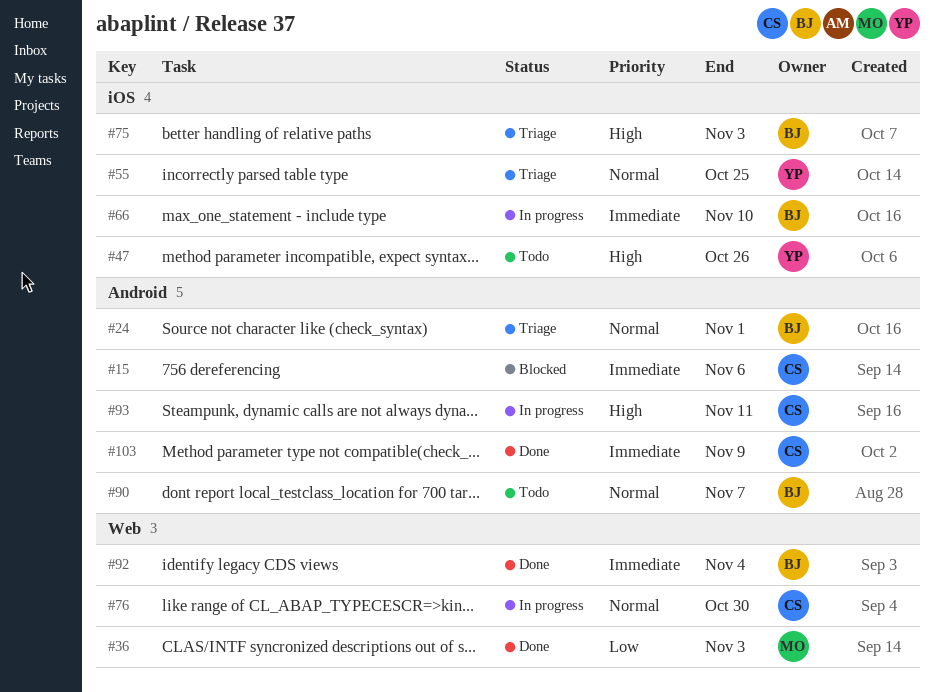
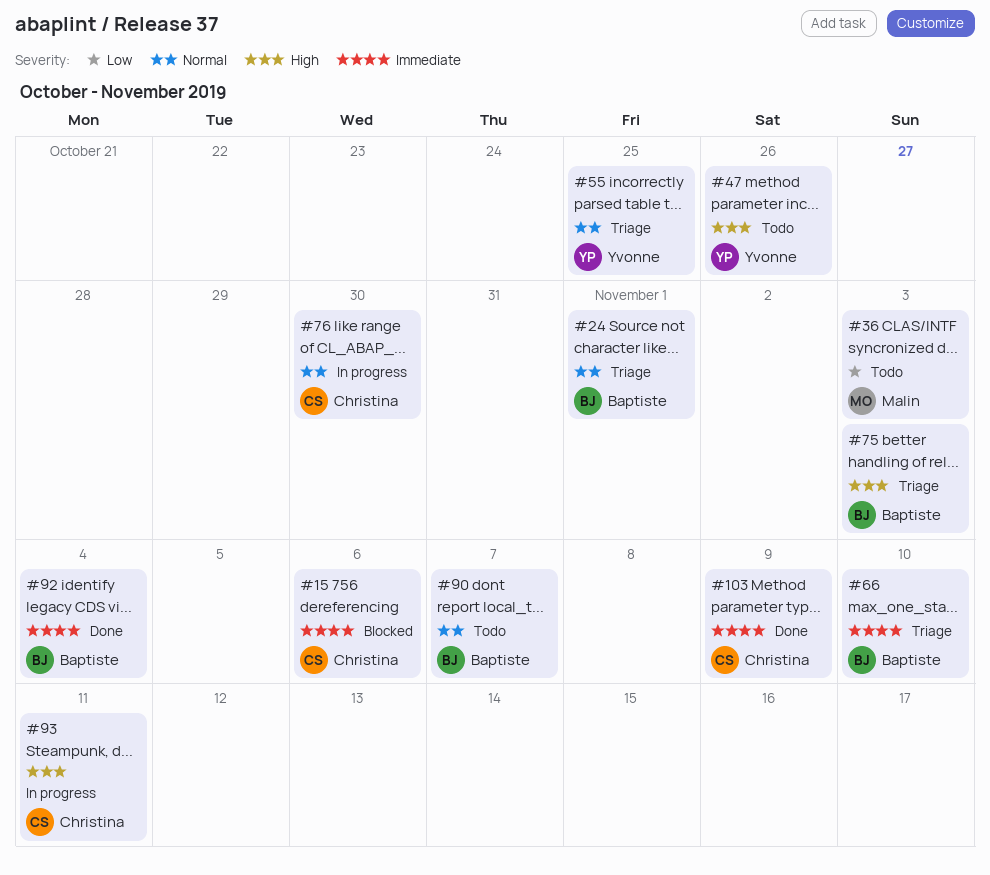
#36, status: Done -> Todo
#66, status: In progress -> Triage

